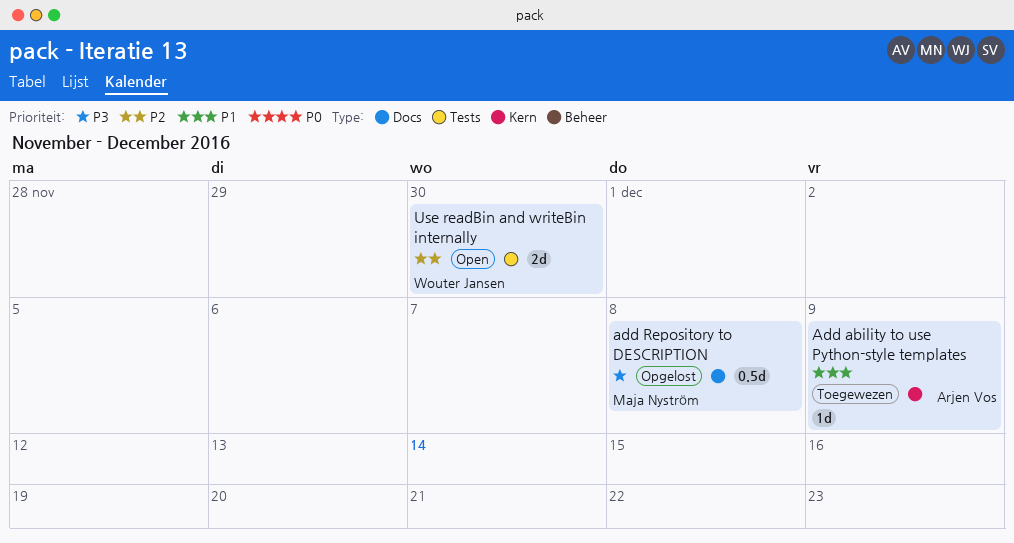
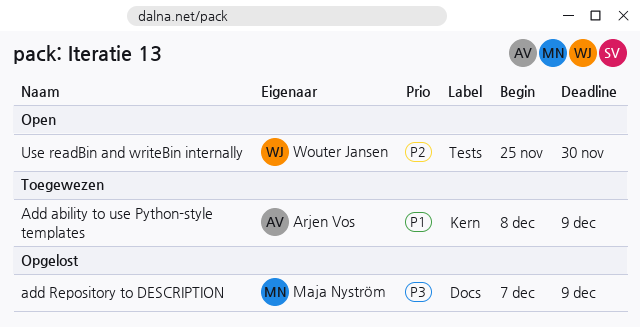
add Repository to DESCRIPTION, due: Dec 8 -> Dec 9

